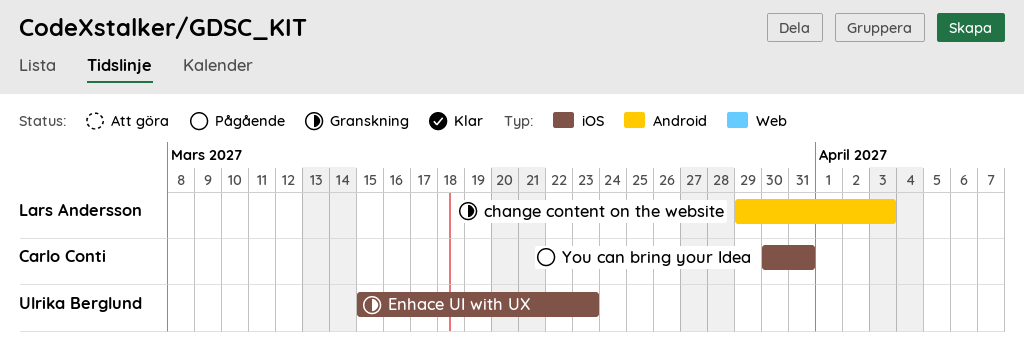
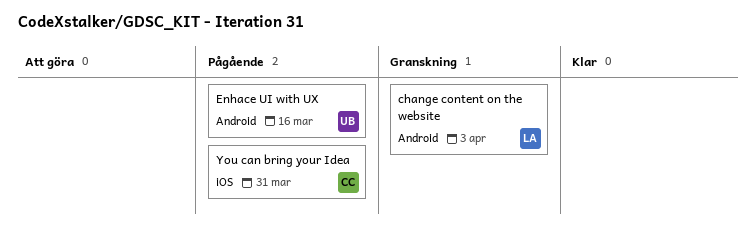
Enhace UI with UX, status: Granskning -> Pågående
Enhace UI with UX, label: iOS -> Android
Enhace UI with UX, due: Mar 23 -> Mar 16

